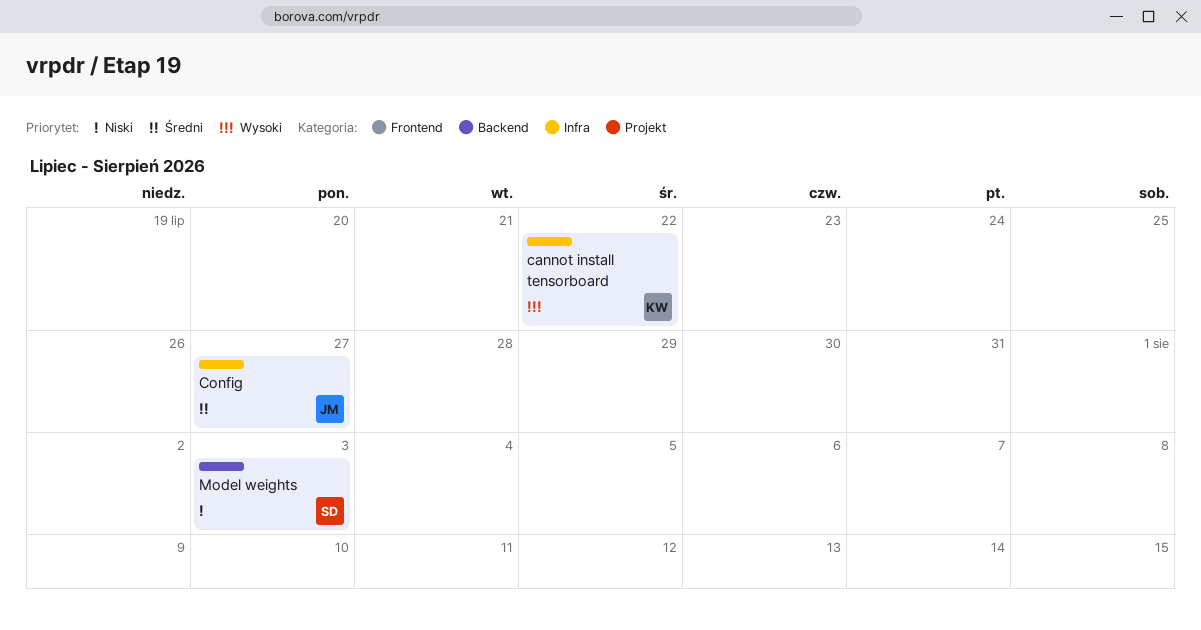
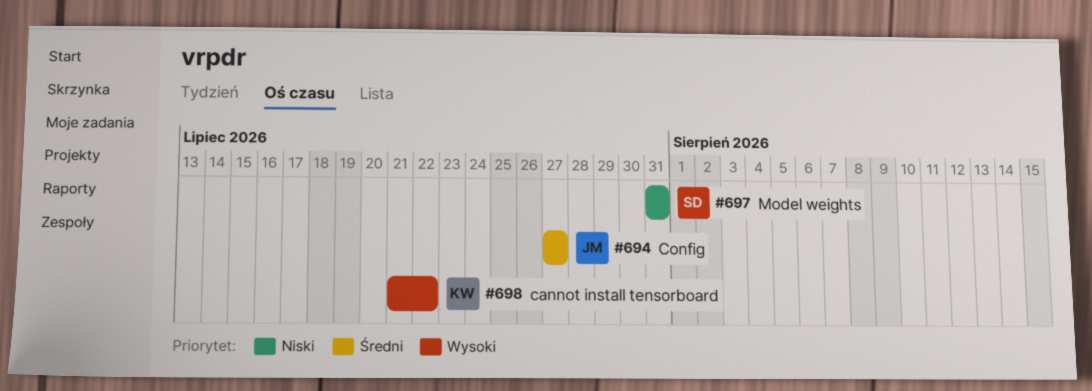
Model weights, due: Aug 3 -> Jul 31

